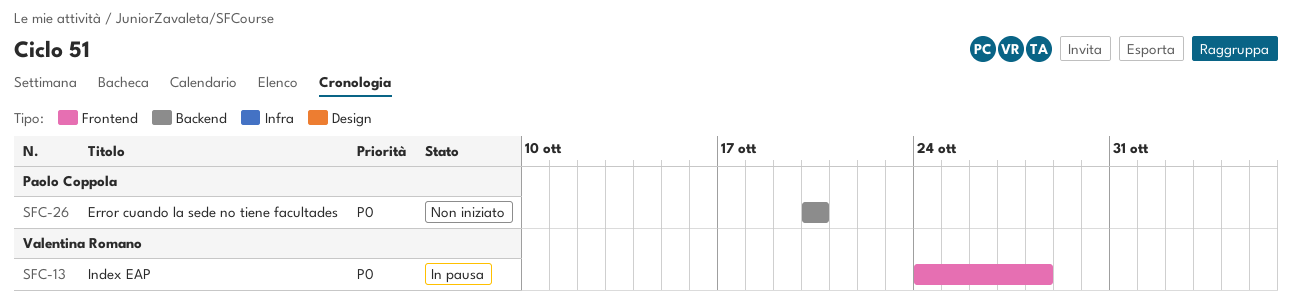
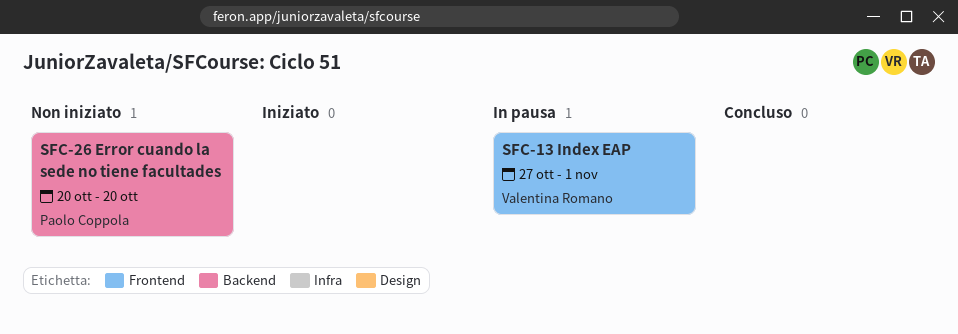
SFC-13, start: Oct 24 -> Oct 27
SFC-13, due: Oct 28 -> Nov 1

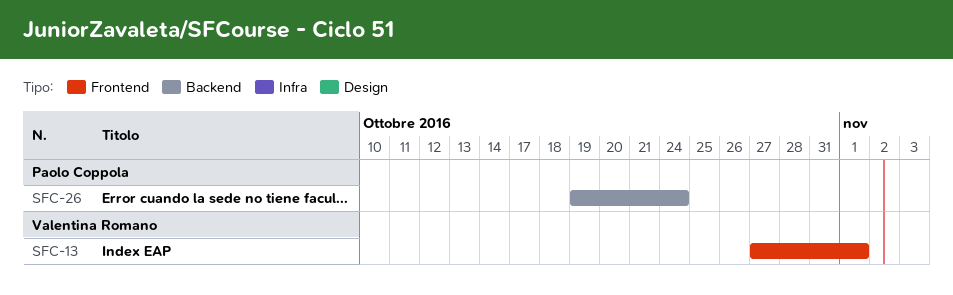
SFC-26, start: Oct 20 -> Oct 19
SFC-26, due: Oct 20 -> Oct 24

